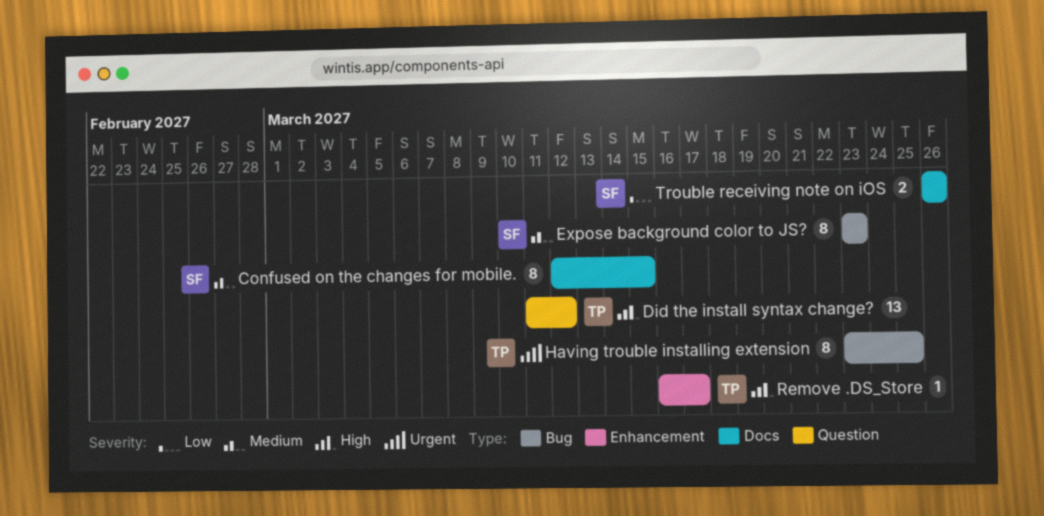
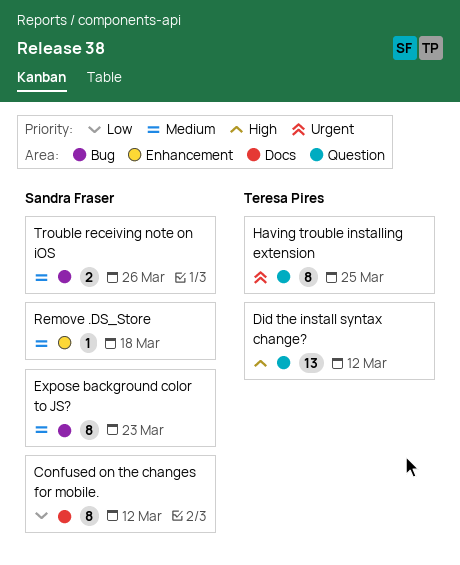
Confused on the changes for mobile., priority: Medium -> Low
Confused on the changes for mobile., due: Mar 15 -> Mar 12
Having trouble installing extension, label: Bug -> Question
Remove .DS_Store, owner: Teresa Pires -> Sandra Fraser
Remove .DS_Store, priority: High -> Medium
Remove .DS_Store, due: Mar 17 -> Mar 18
Trouble receiving note on iOS, priority: Low -> Medium
Trouble receiving note on iOS, label: Docs -> Bug

